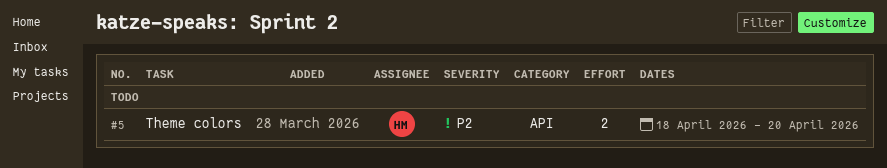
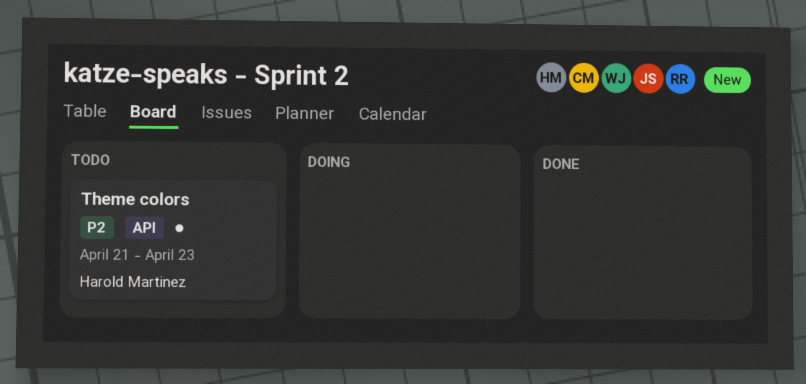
Theme colors, estimate: 2 -> 1
Theme colors, start: Apr 18 -> Apr 21
Theme colors, due: Apr 20 -> Apr 23

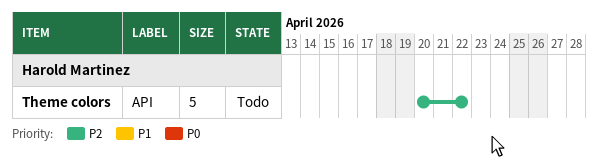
Theme colors, estimate: 1 -> 5
Theme colors, start: Apr 21 -> Apr 20
Theme colors, due: Apr 23 -> Apr 22

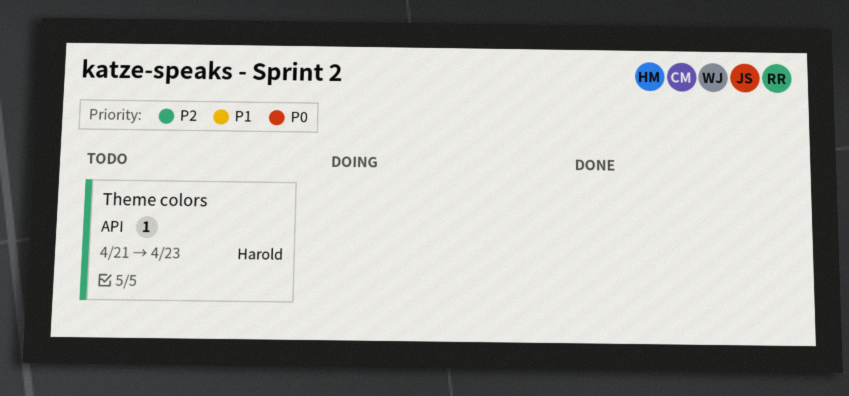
Theme colors, estimate: 5 -> 1
Theme colors, start: Apr 20 -> Apr 21
Theme colors, due: Apr 22 -> Apr 23

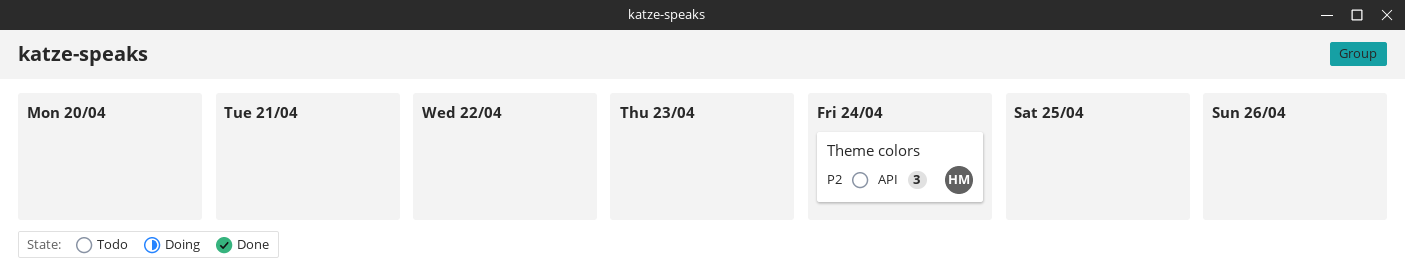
Theme colors, estimate: 1 -> 3
Theme colors, due: Apr 23 -> Apr 24

